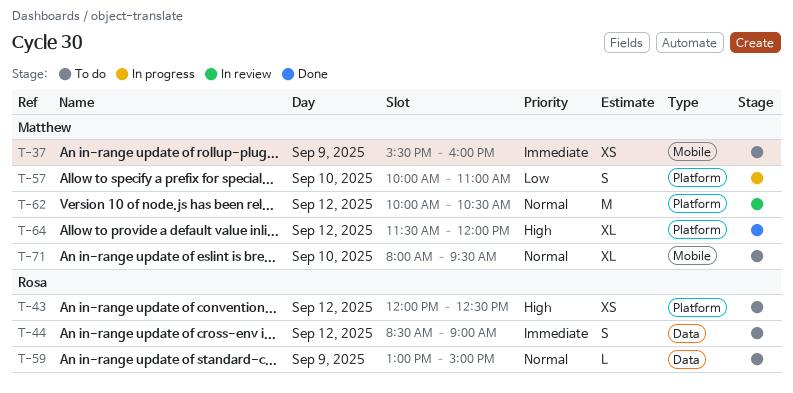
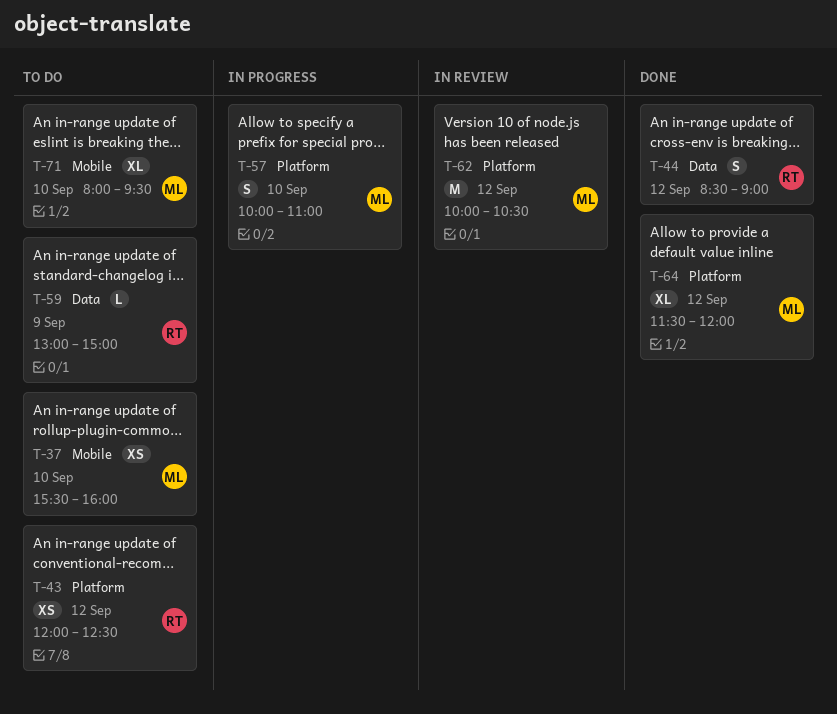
T-37, day: Sep 9 -> Sep 10
T-44, status: To do -> Done

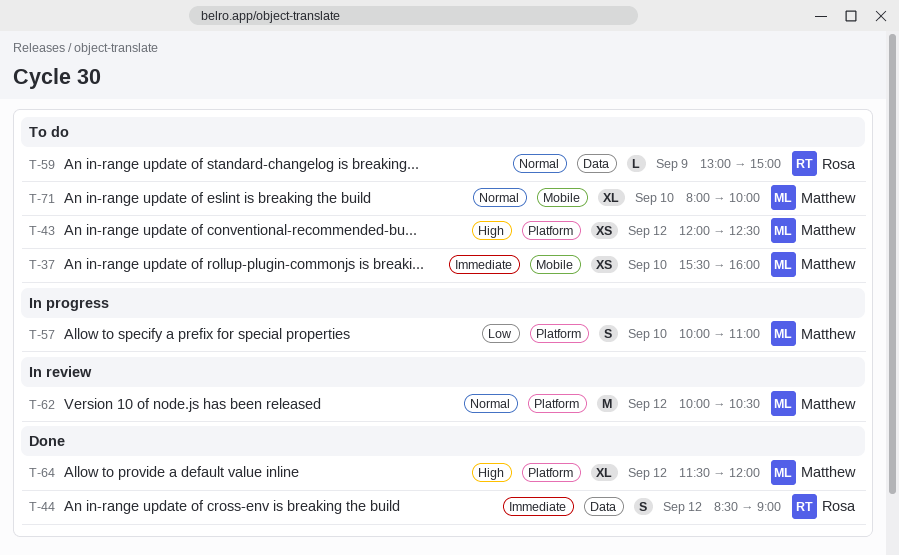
T-43, owner: Rosa -> Matthew
T-71, ends: 09:30 -> 10:00

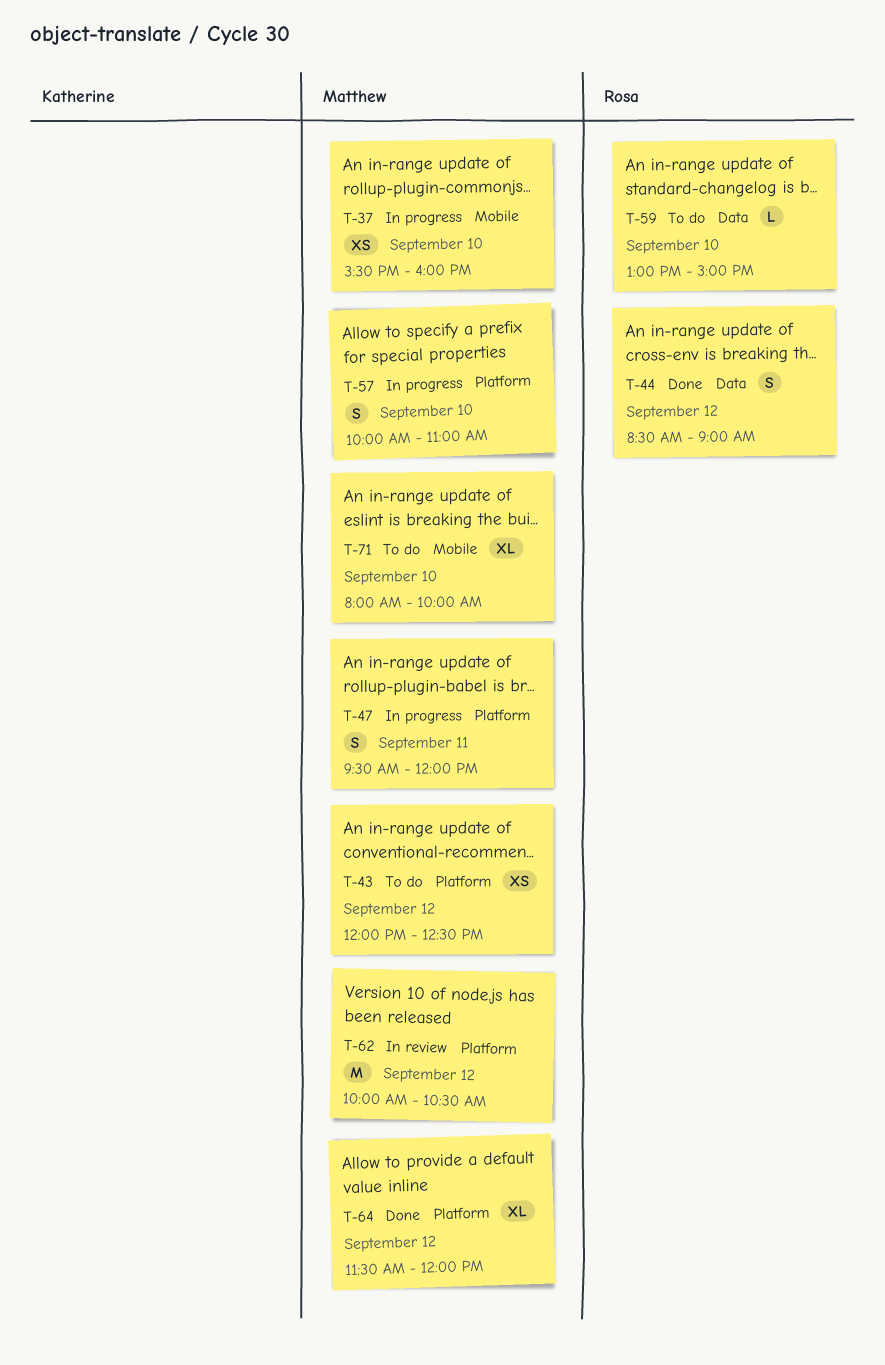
T-37, status: To do -> In progress
T-47: none -> present
T-59, day: Sep 9 -> Sep 10

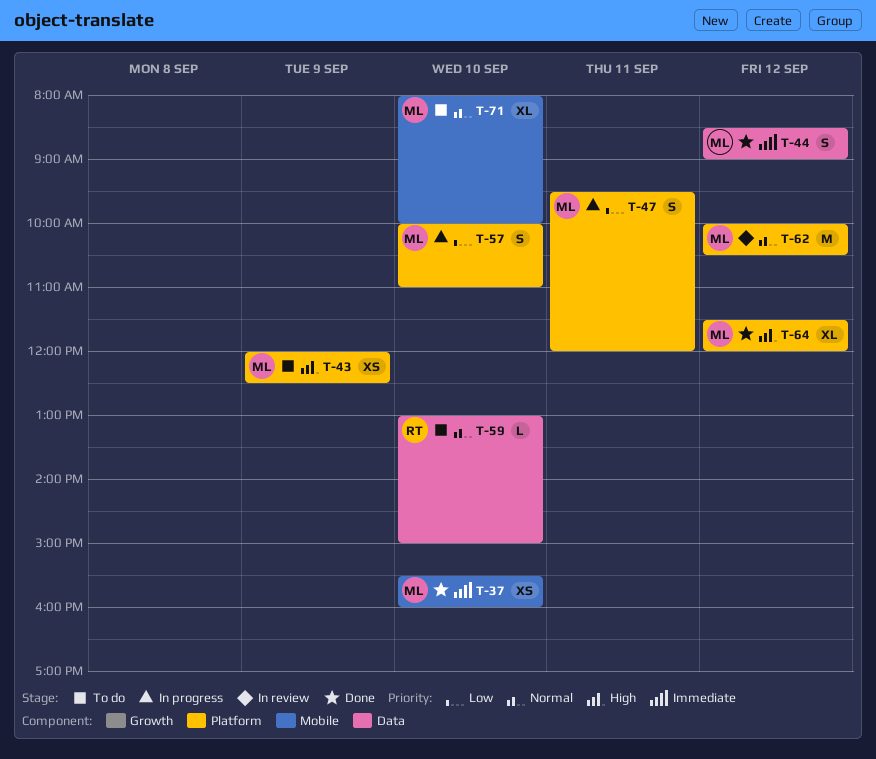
T-37, status: In progress -> Done
T-43, day: Sep 12 -> Sep 9
T-44, owner: Rosa -> Matthew

